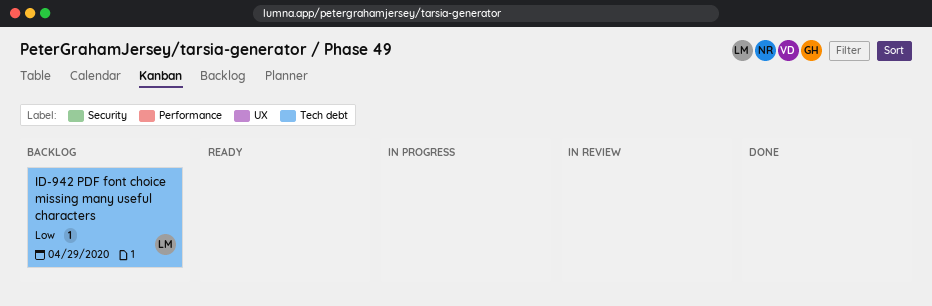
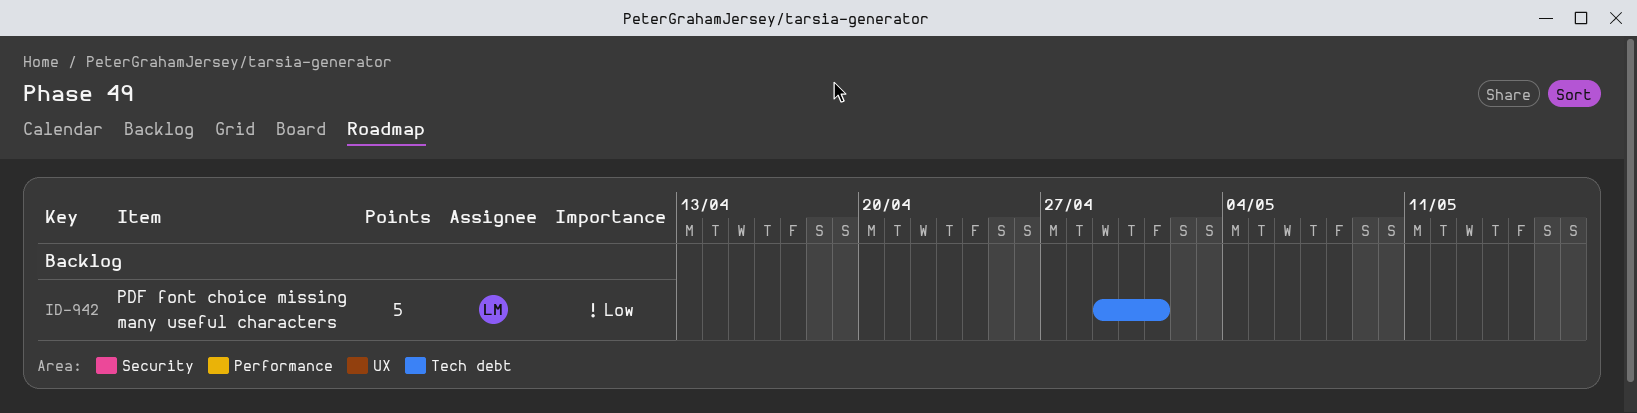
ID-942, estimate: 1 -> 5
ID-942, due: Apr 29 -> May 1

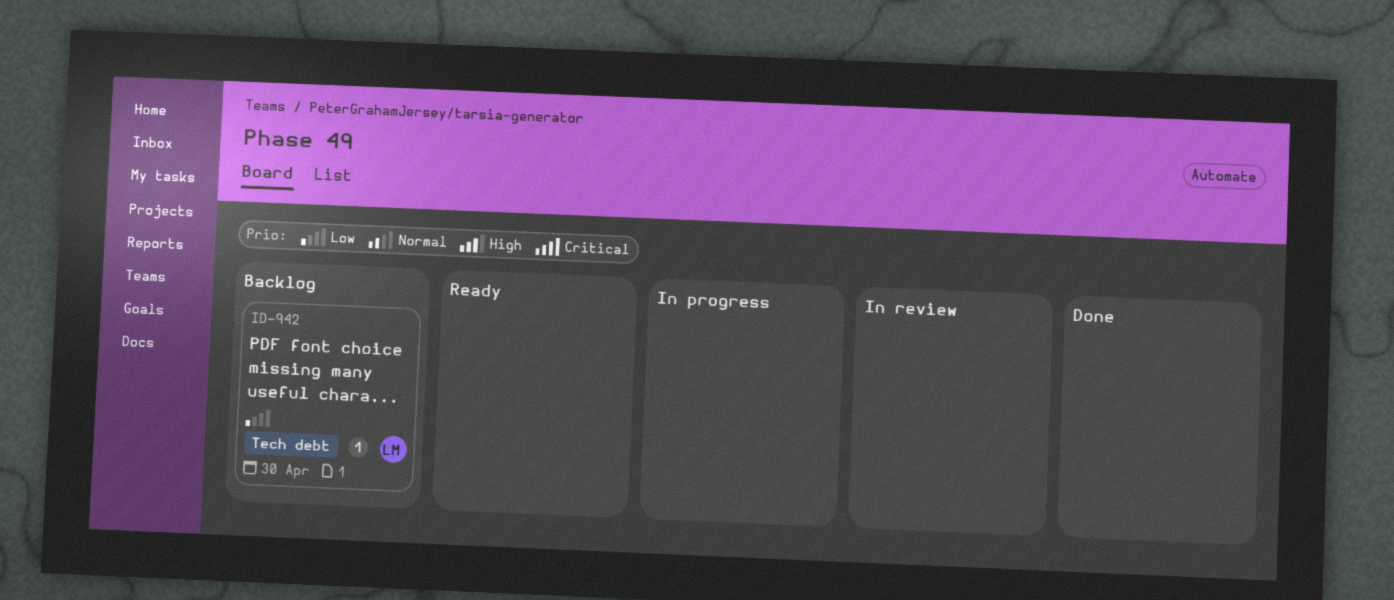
ID-942, estimate: 5 -> 1
ID-942, due: May 1 -> Apr 30

